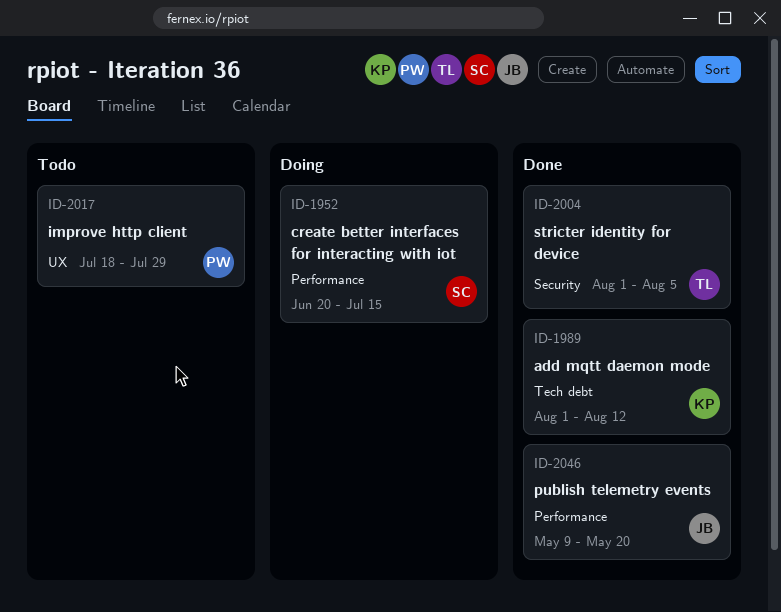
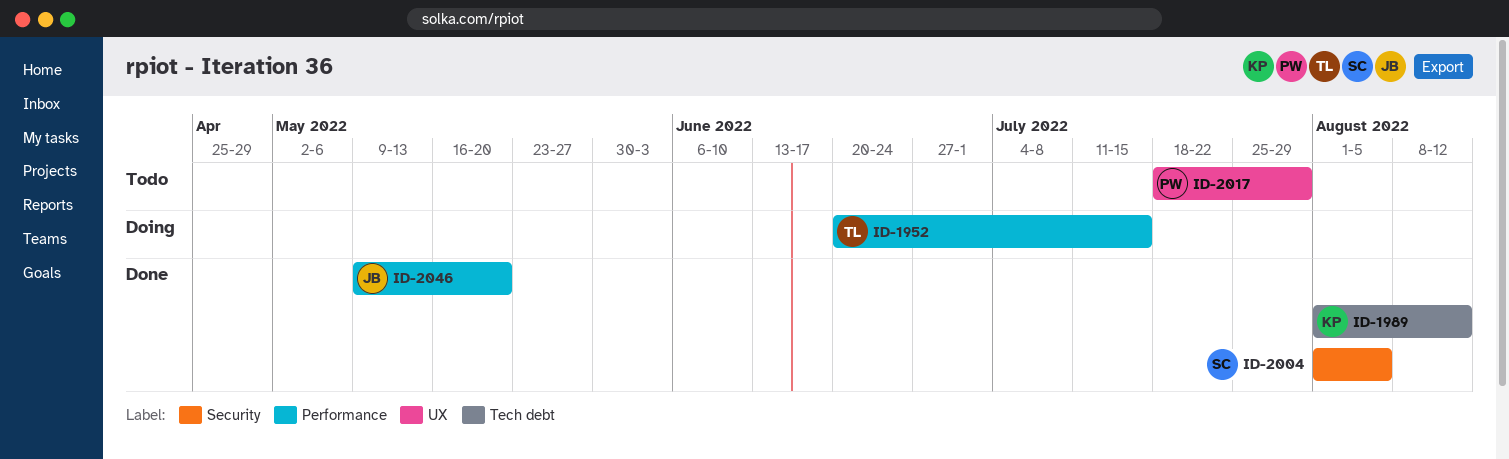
ID-1952, owner: SC -> TL
ID-2004, owner: TL -> SC

